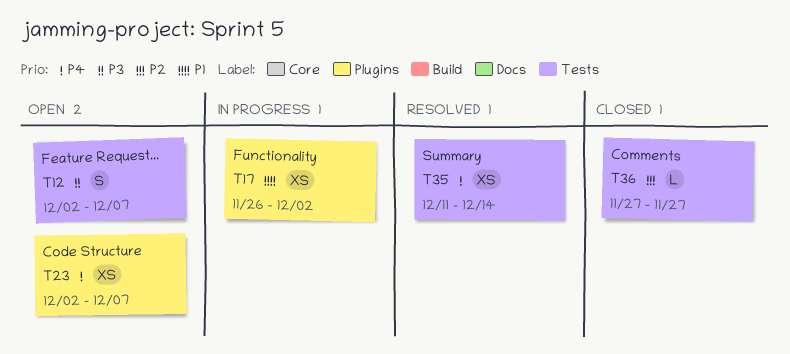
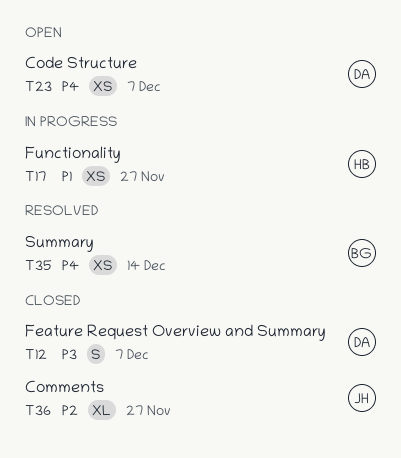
T12, status: Open -> Closed
T17, due: Dec 2 -> Nov 27
T36, estimate: L -> XL

